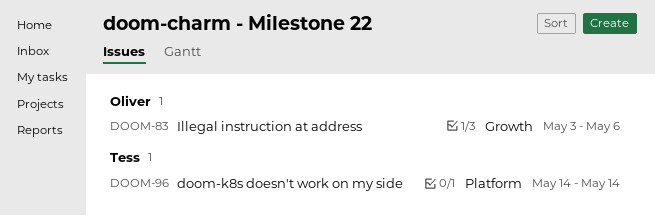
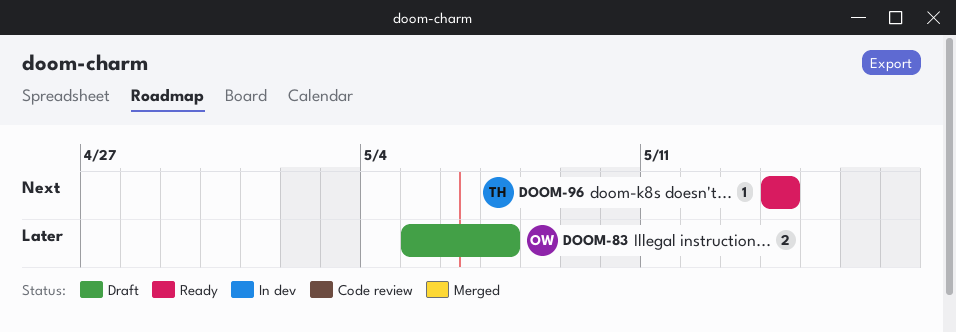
DOOM-83, start: May 3 -> May 5
DOOM-83, due: May 6 -> May 7

